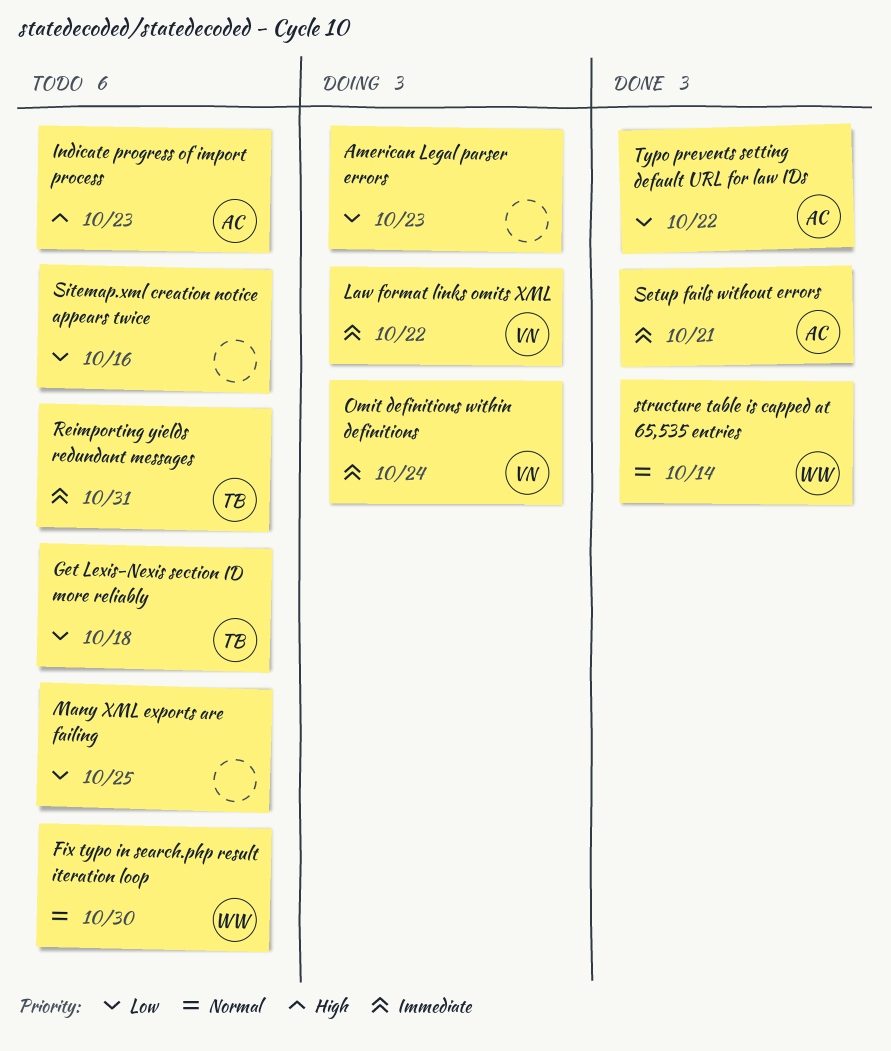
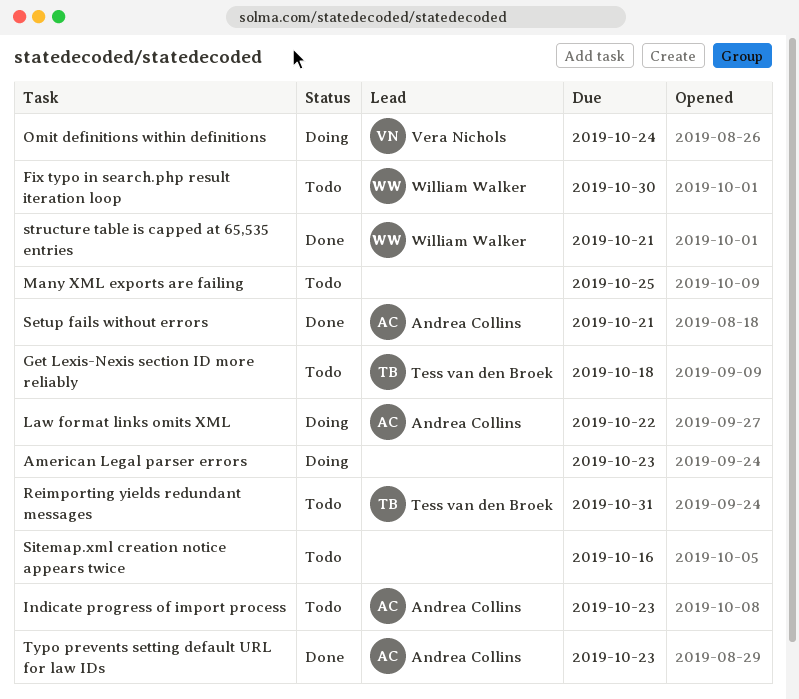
Law format links omits XML, owner: Vera Nichols -> Andrea Collins
structure table is capped at 65,535 entries, due: Oct 14 -> Oct 21
Typo prevents setting default URL for law IDs, due: Oct 22 -> Oct 23

